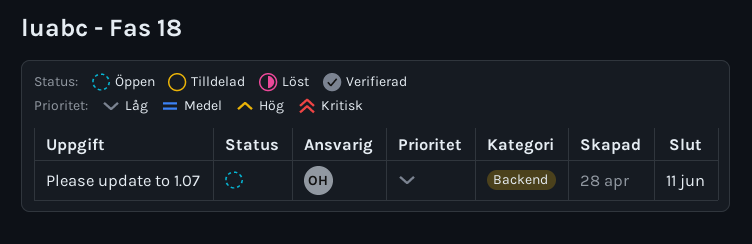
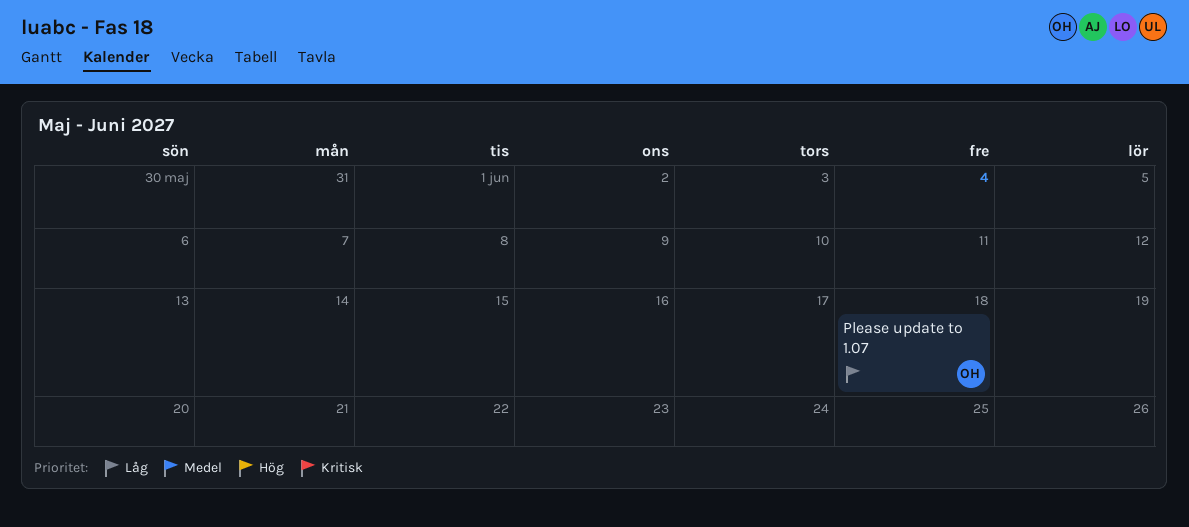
Please update to 1.07, due: Jun 11 -> Jun 18

